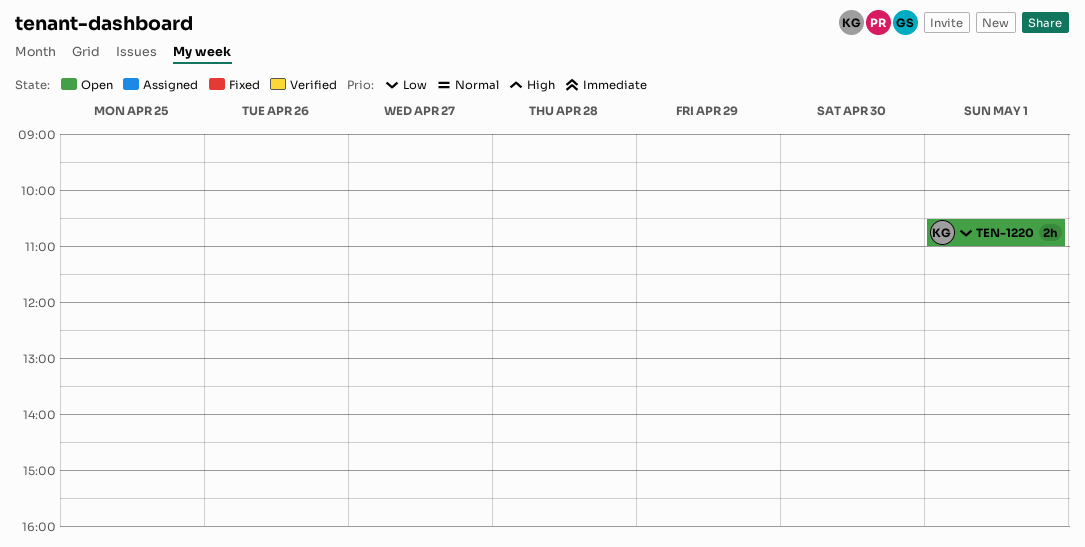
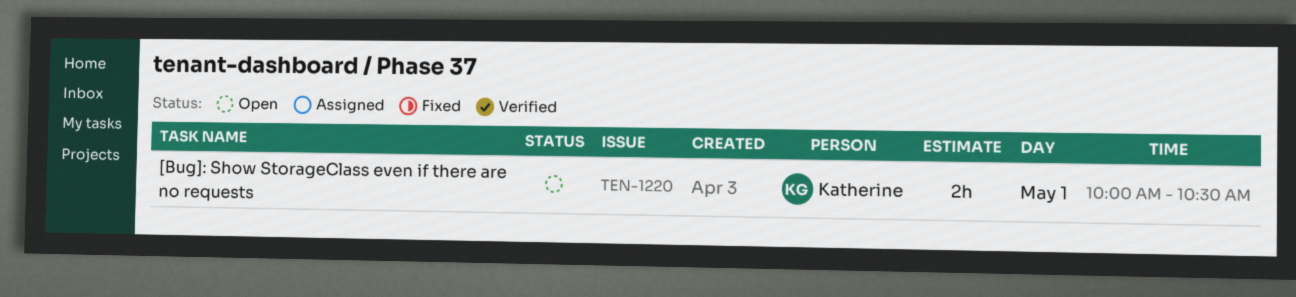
TEN-1220, begins: 10:30 -> 10:00
TEN-1220, ends: 11:00 -> 10:30

